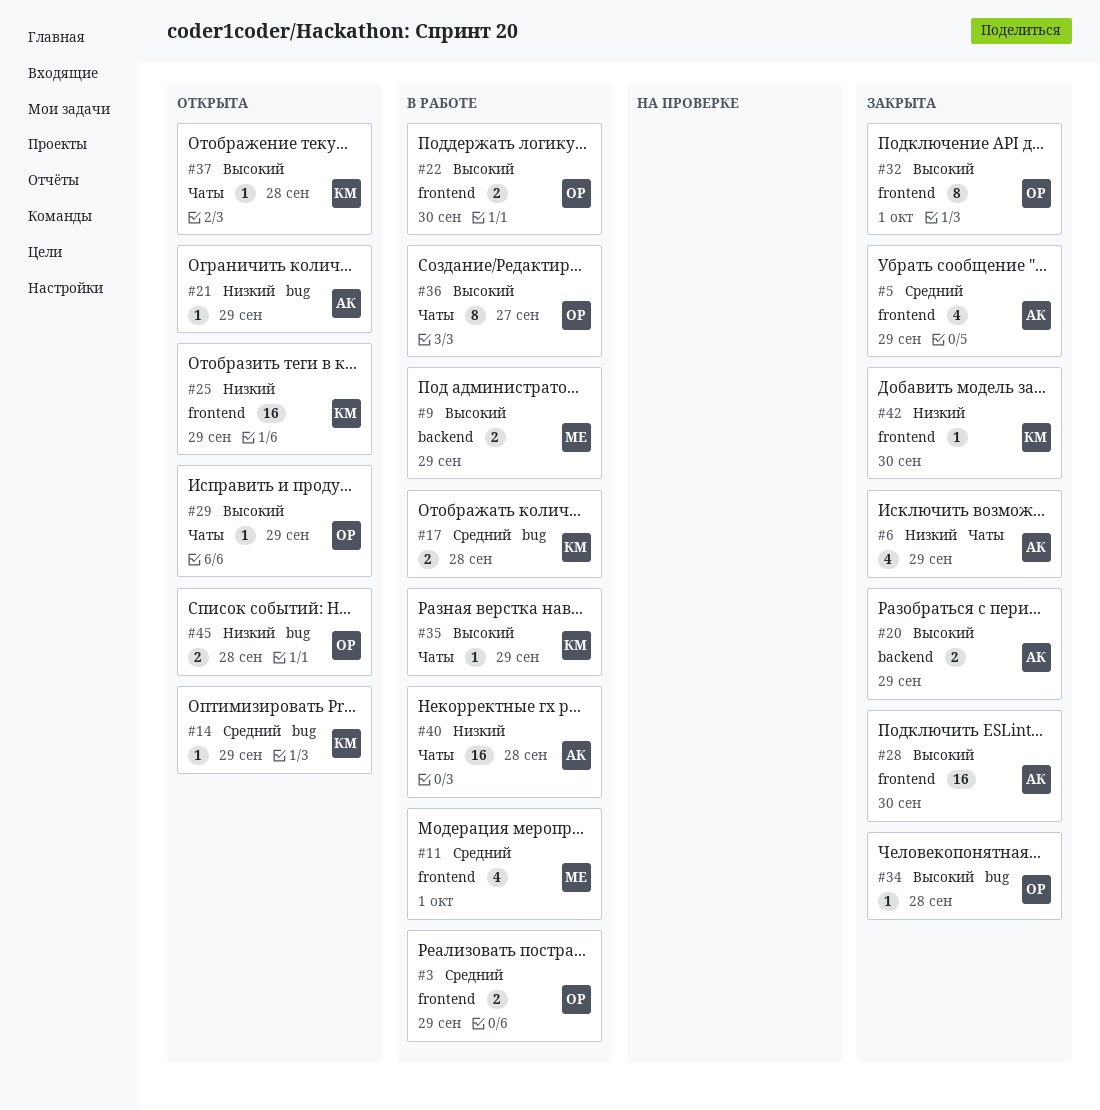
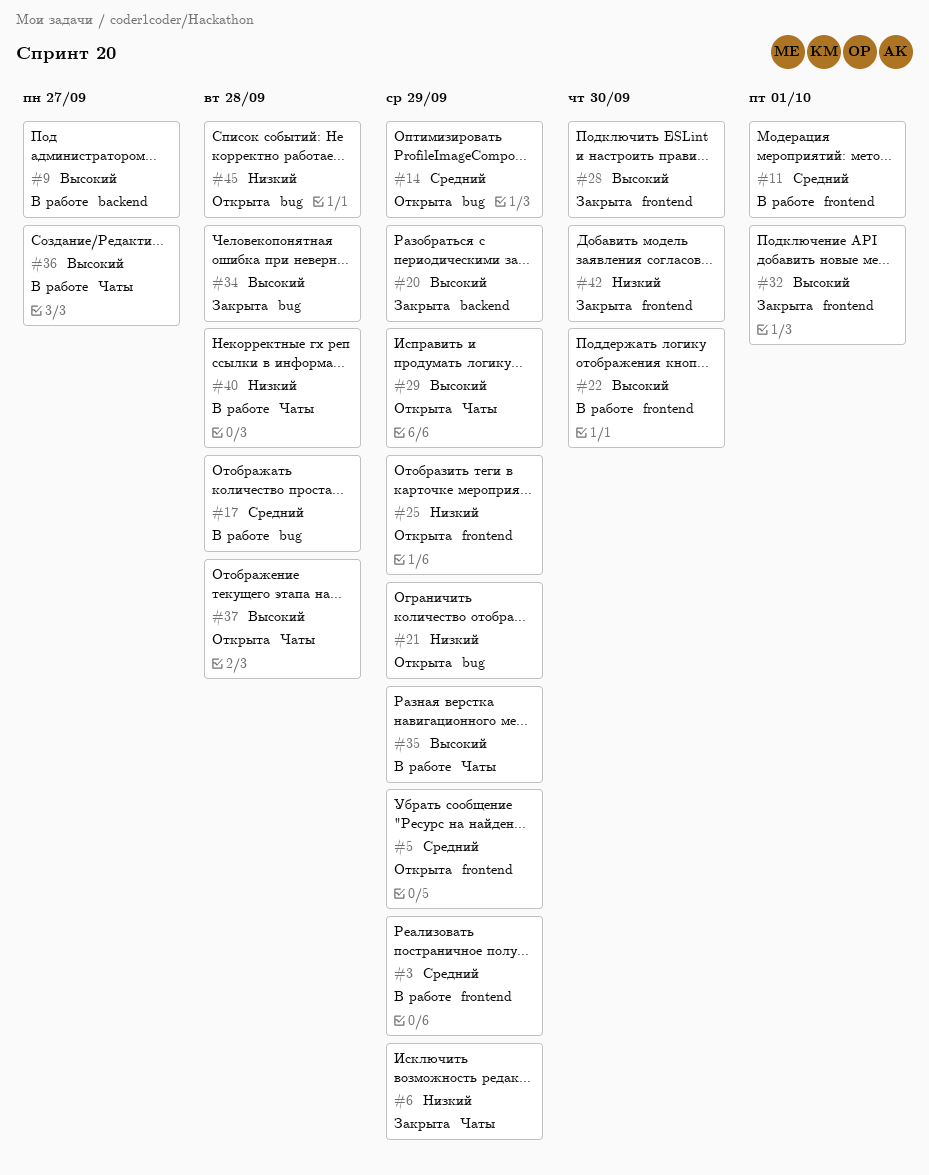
#5, status: Закрыта -> Открыта
#9, due: Sep 29 -> Sep 27

